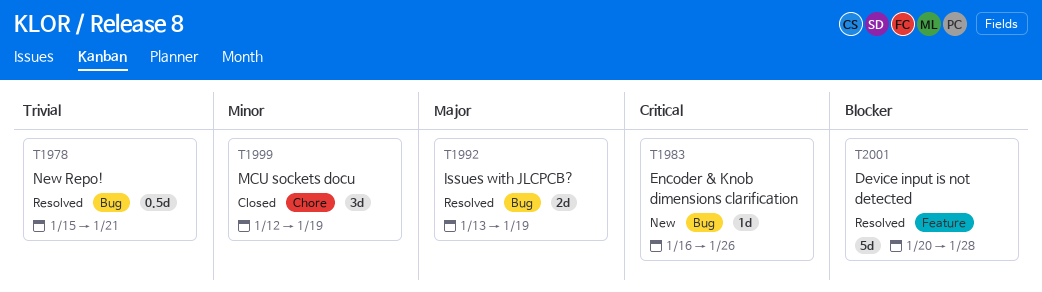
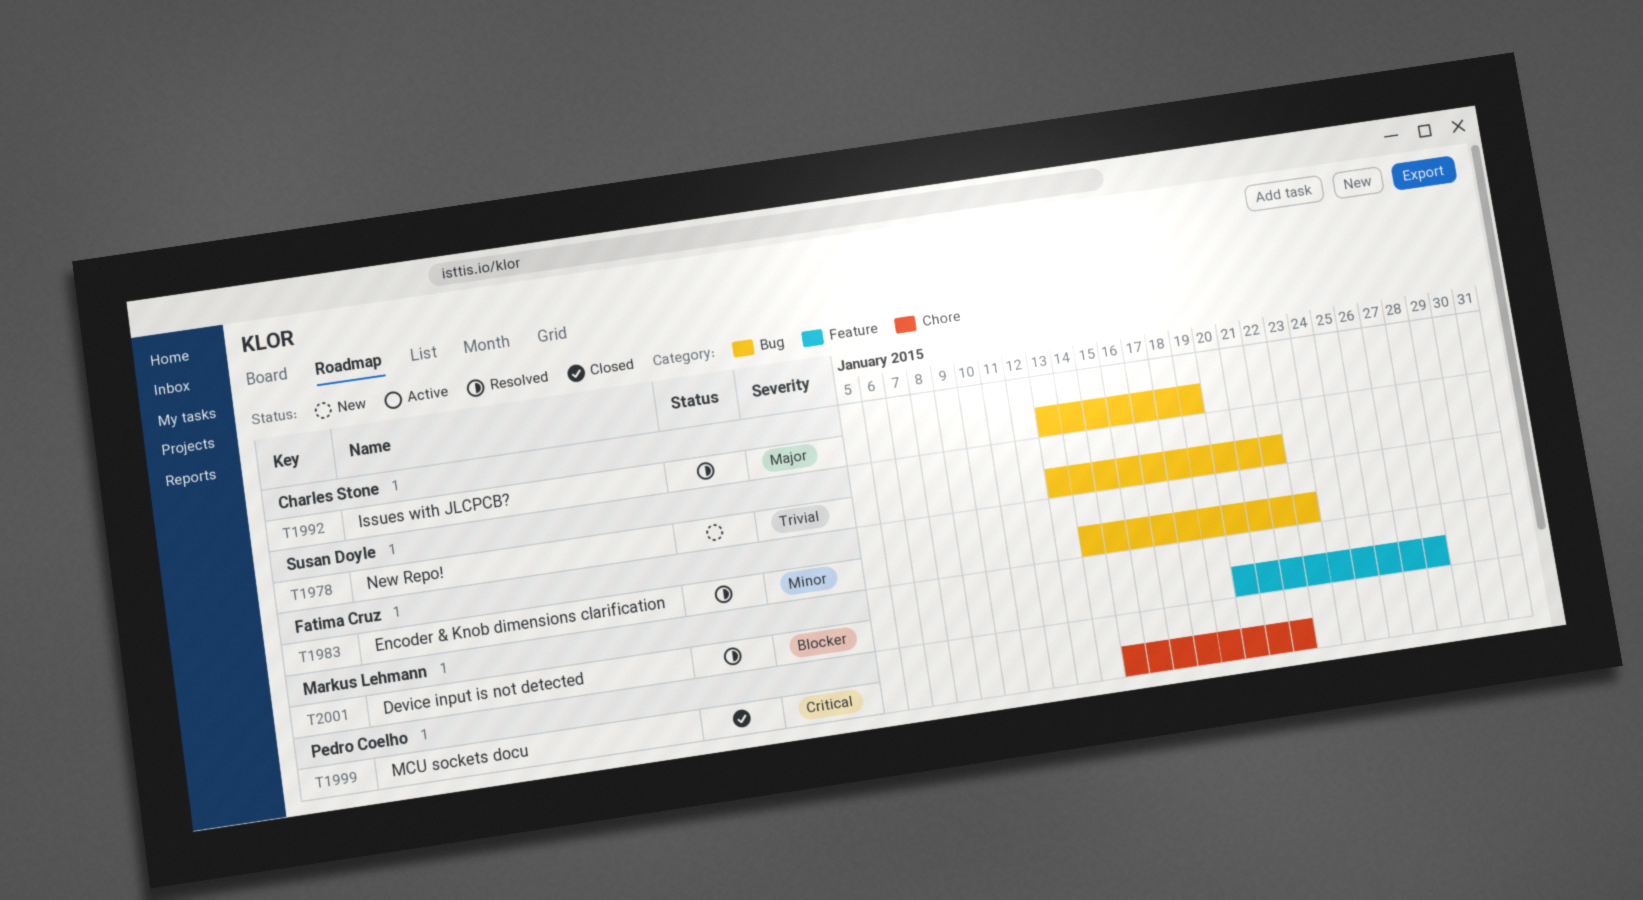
T1978, status: Resolved -> New
T1978, start: Jan 15 -> Jan 13
T1978, due: Jan 21 -> Jan 22
T1983, status: New -> Resolved
T1983, priority: Critical -> Minor
T1983, start: Jan 16 -> Jan 14
T1983, due: Jan 26 -> Jan 23
T1999, priority: Minor -> Critical
T1999, start: Jan 12 -> Jan 15
T1999, due: Jan 19 -> Jan 22

